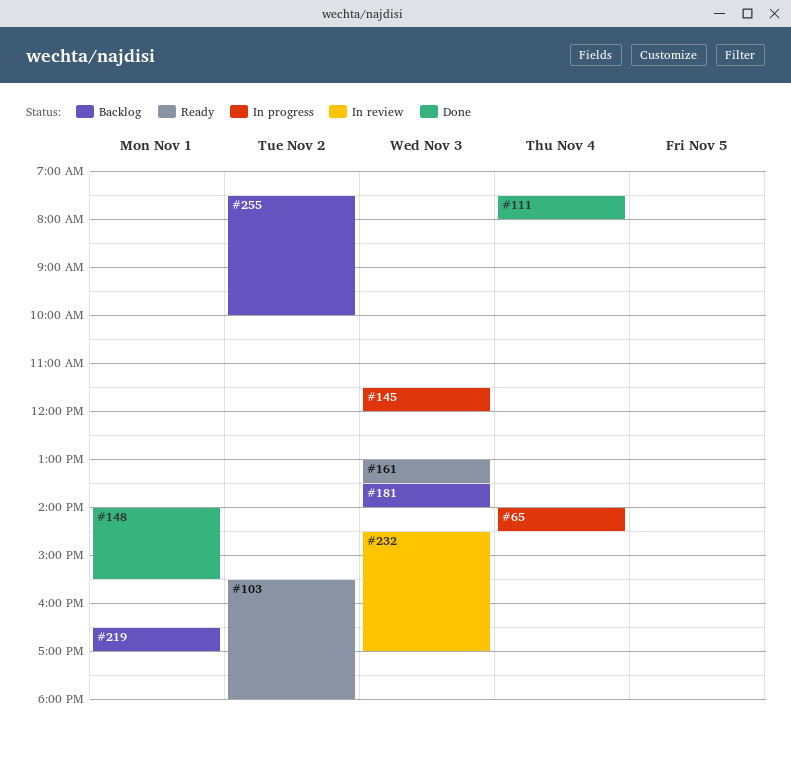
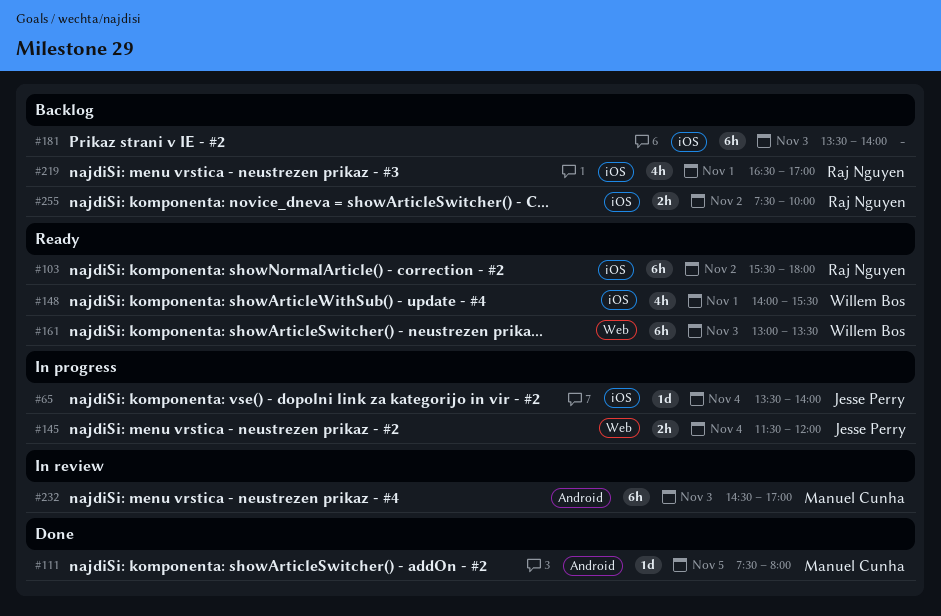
#65, begins: 14:00 -> 13:30
#65, ends: 14:30 -> 14:00
#111, day: Nov 4 -> Nov 5
#145, day: Nov 3 -> Nov 4
#148, status: Done -> Ready

